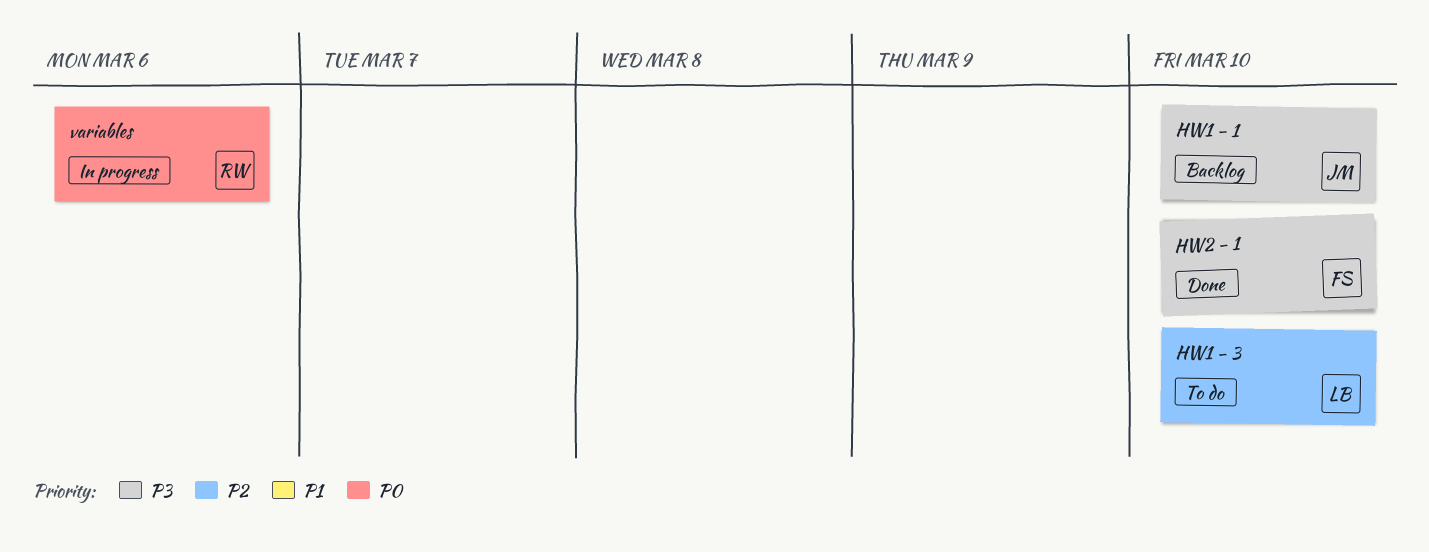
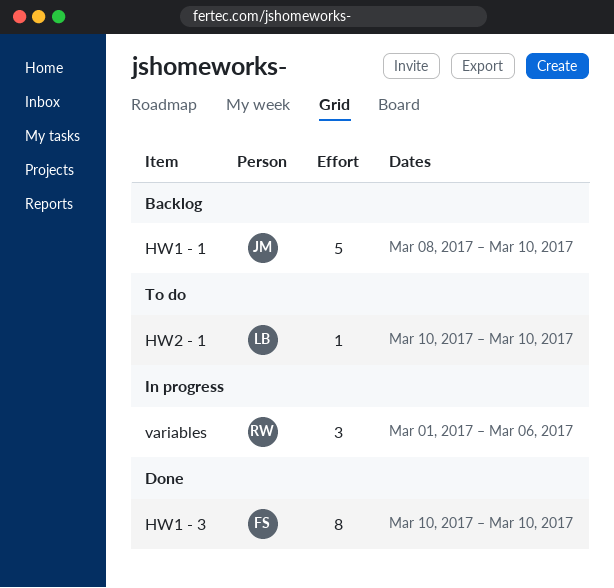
HW1 - 3, status: To do -> Done
HW1 - 3, owner: LB -> FS
HW2 - 1, status: Done -> To do
HW2 - 1, owner: FS -> LB

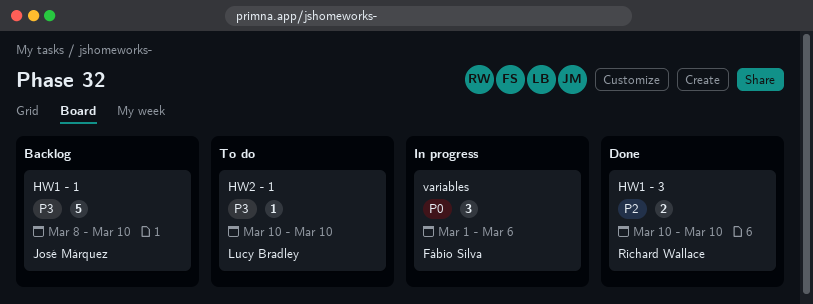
HW1 - 3, owner: Fábio Silva -> Richard Wallace
HW1 - 3, estimate: 8 -> 2
variables, owner: Richard Wallace -> Fábio Silva

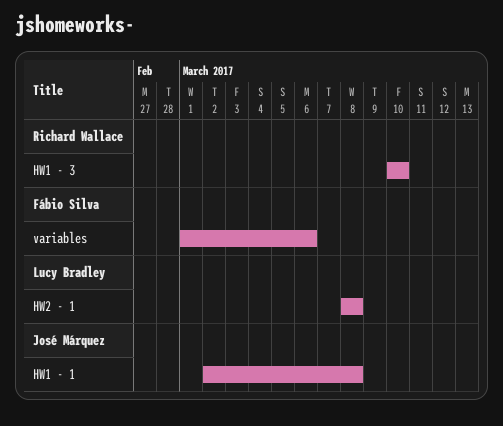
HW1 - 1, start: Mar 8 -> Mar 2
HW1 - 1, due: Mar 10 -> Mar 8
HW2 - 1, start: Mar 10 -> Mar 8
HW2 - 1, due: Mar 10 -> Mar 8

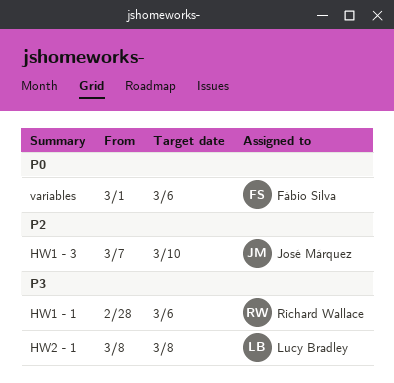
HW1 - 1, owner: José Márquez -> Richard Wallace
HW1 - 1, start: Mar 2 -> Feb 28
HW1 - 1, due: Mar 8 -> Mar 6
HW1 - 3, owner: Richard Wallace -> José Márquez
HW1 - 3, start: Mar 10 -> Mar 7

